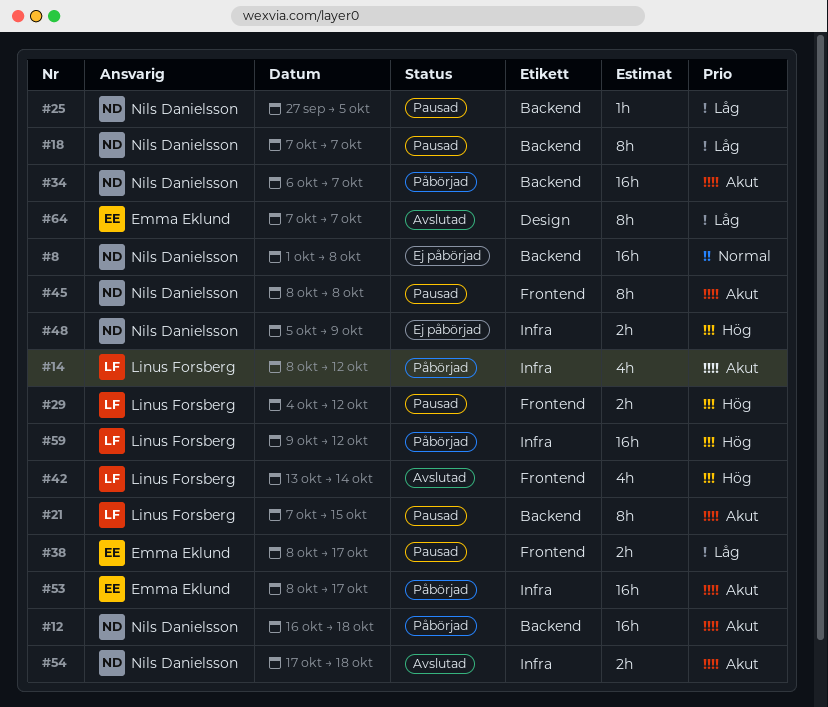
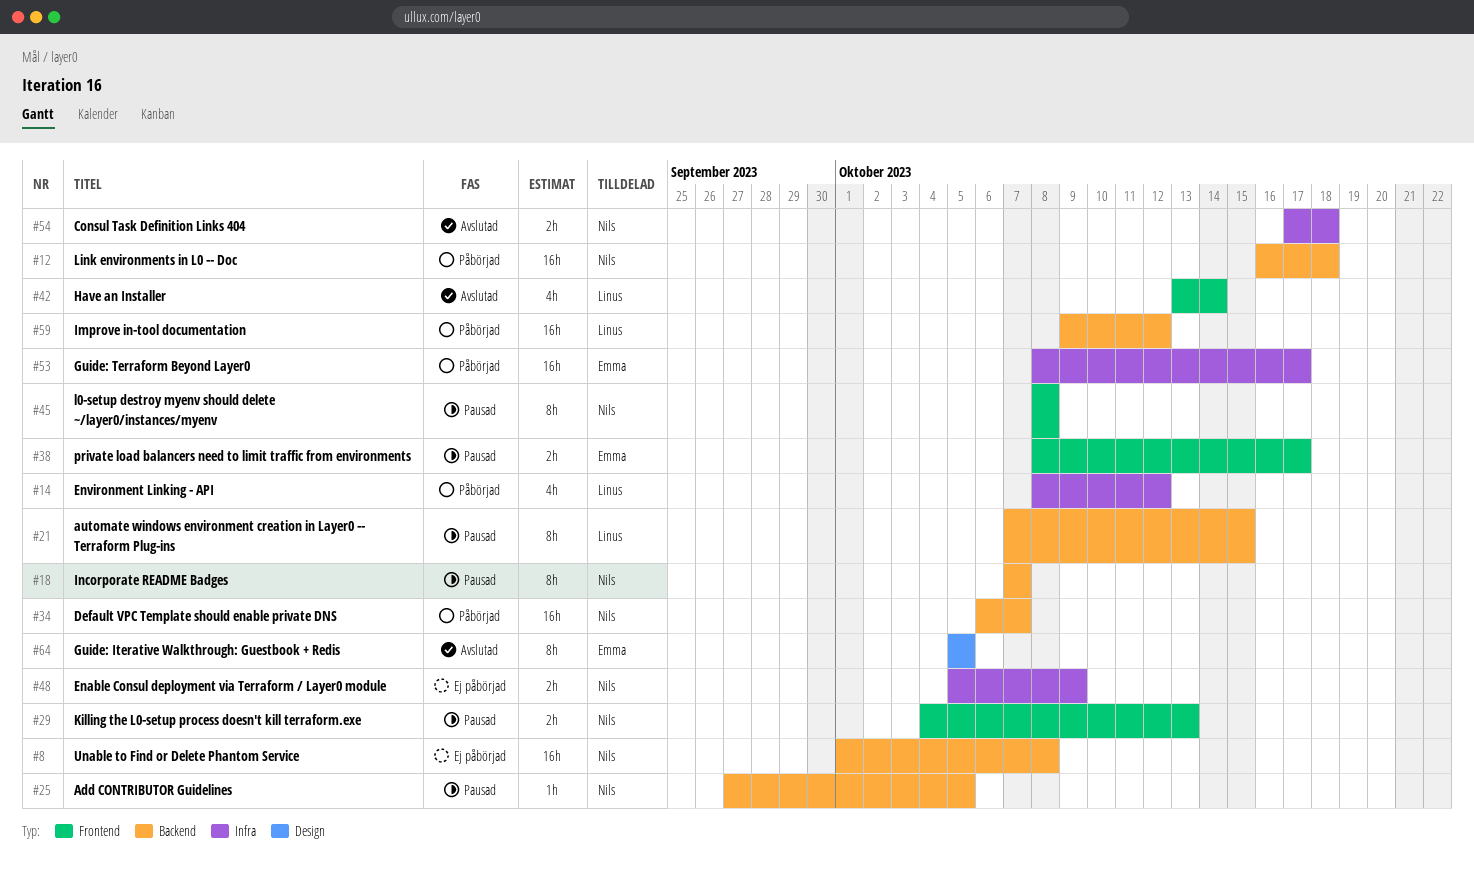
#29, owner: Linus Forsberg -> Nils Danielsson
#29, due: Oct 12 -> Oct 13
#59, label: Infra -> Backend
#64, start: Oct 7 -> Oct 5
#64, due: Oct 7 -> Oct 5

